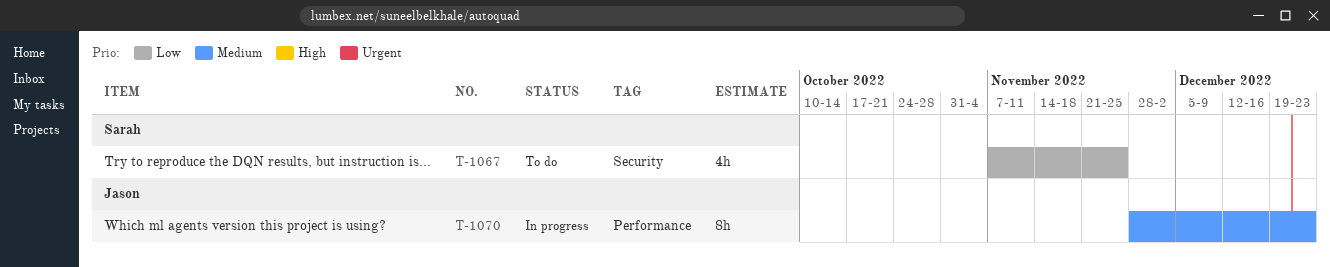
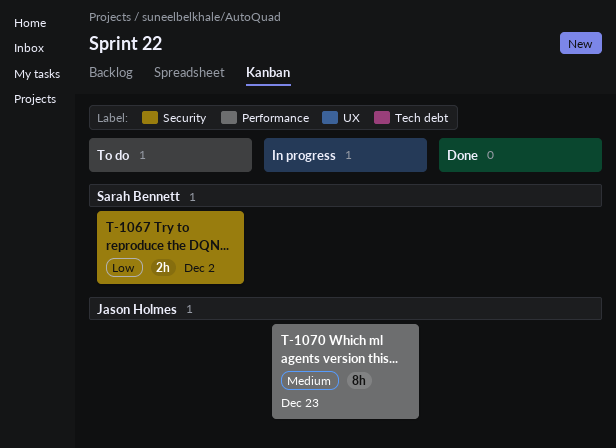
T-1067, estimate: 4h -> 2h
T-1067, due: Nov 25 -> Dec 2

